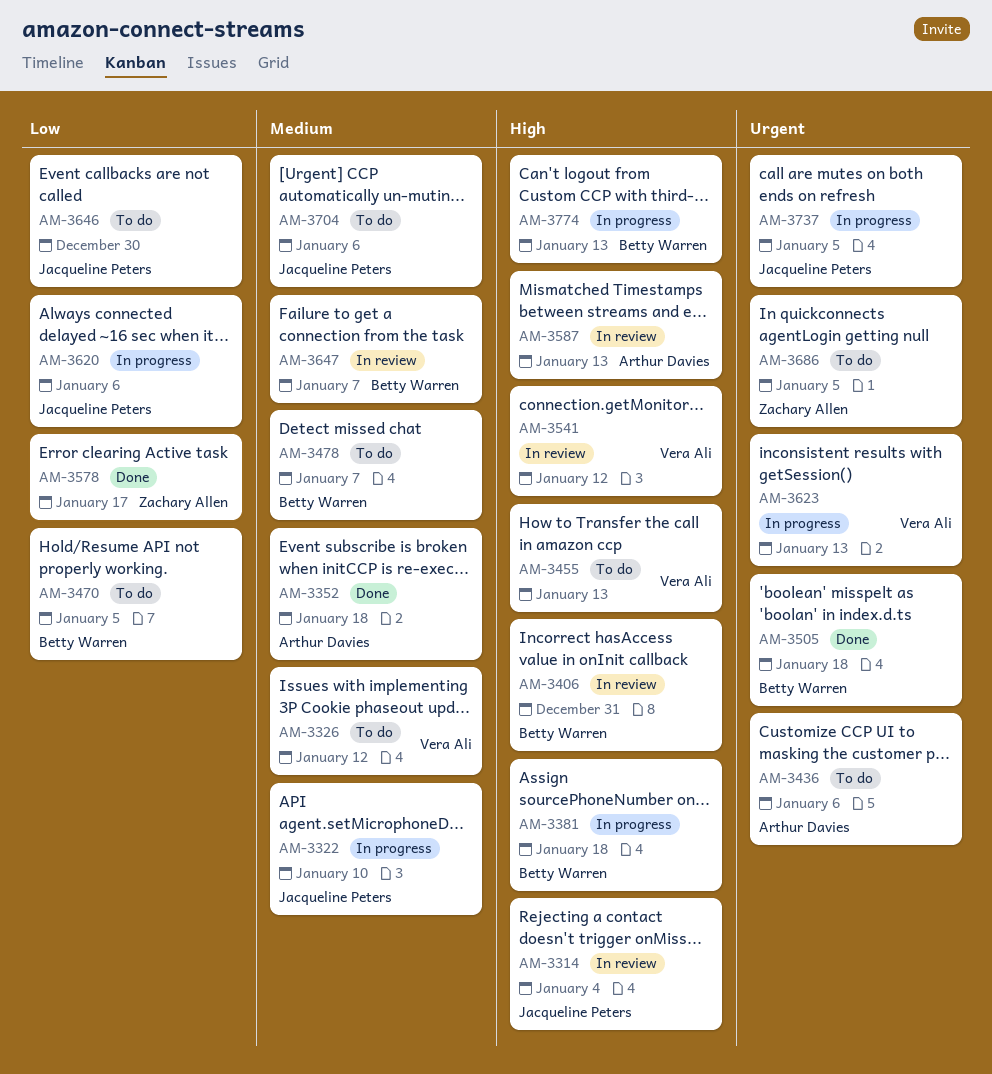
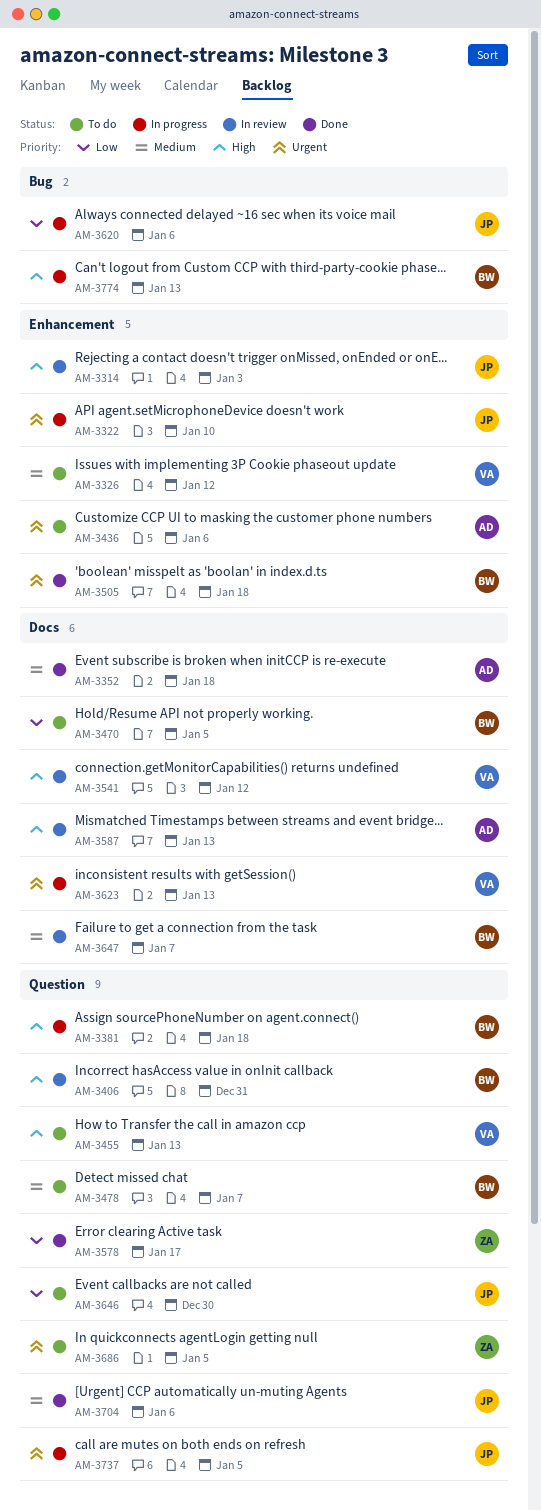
AM-3314, due: Jan 4 -> Jan 3
AM-3322, priority: Medium -> Urgent
AM-3704, status: To do -> Done

